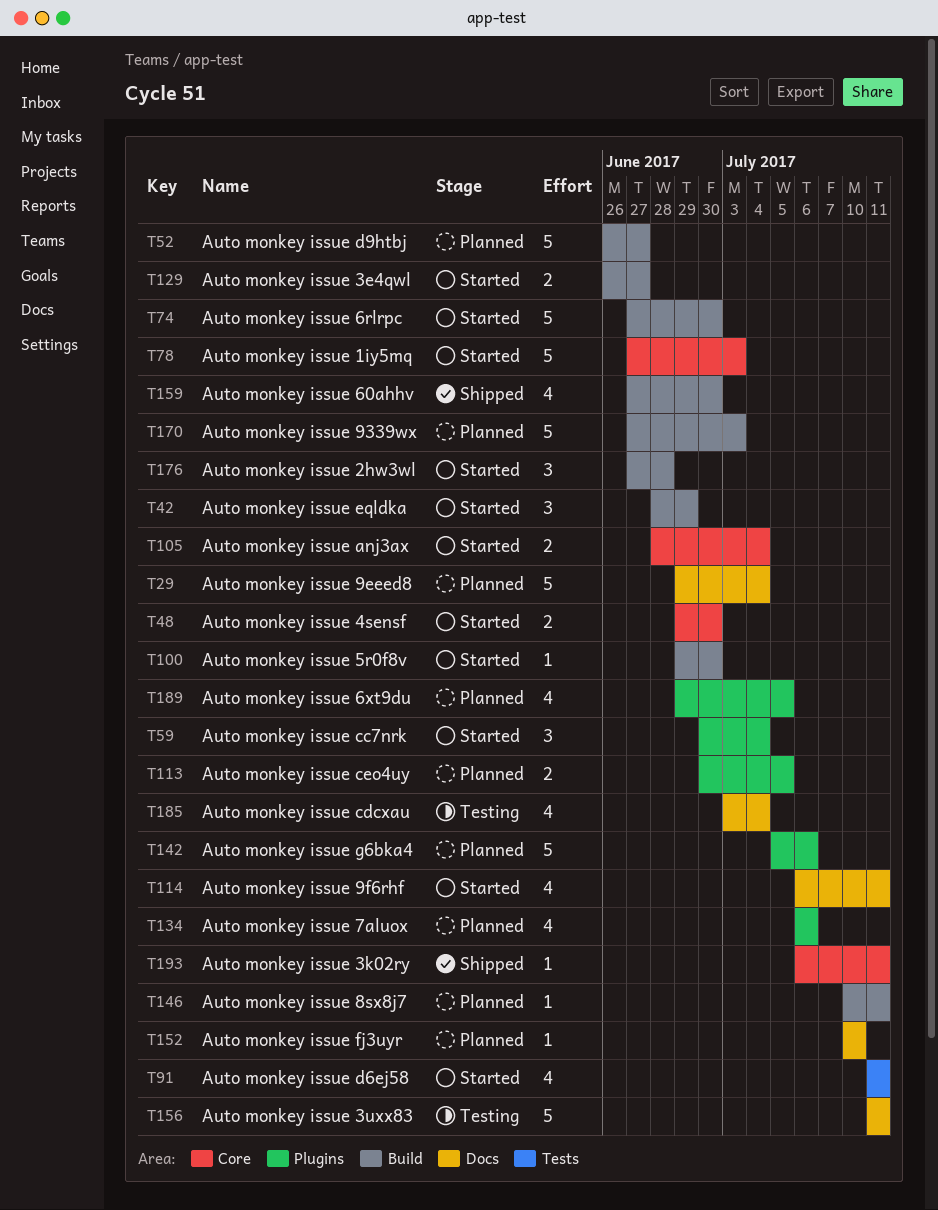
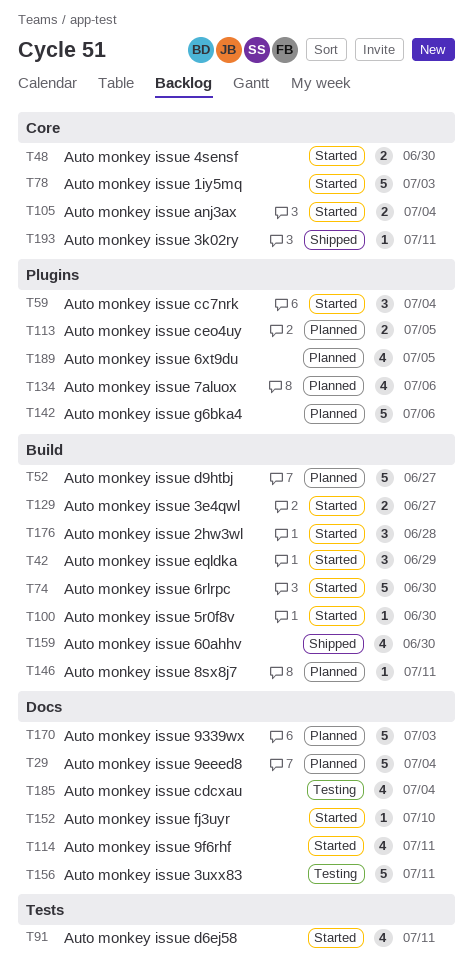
T152, status: Planned -> Started
T170, label: Build -> Docs

